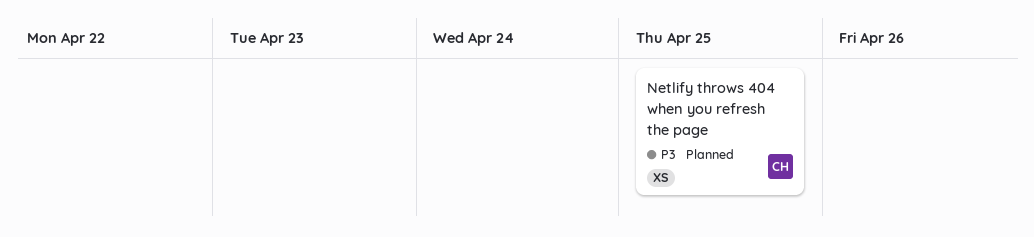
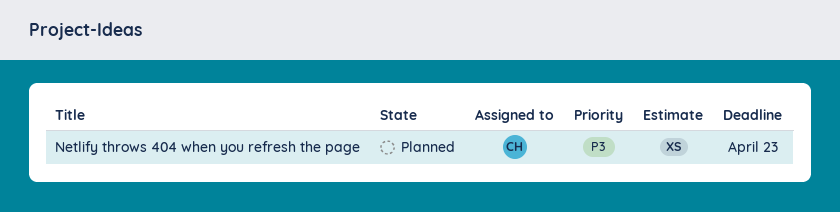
Netlify throws 404 when you refresh the page, due: Apr 25 -> Apr 23

